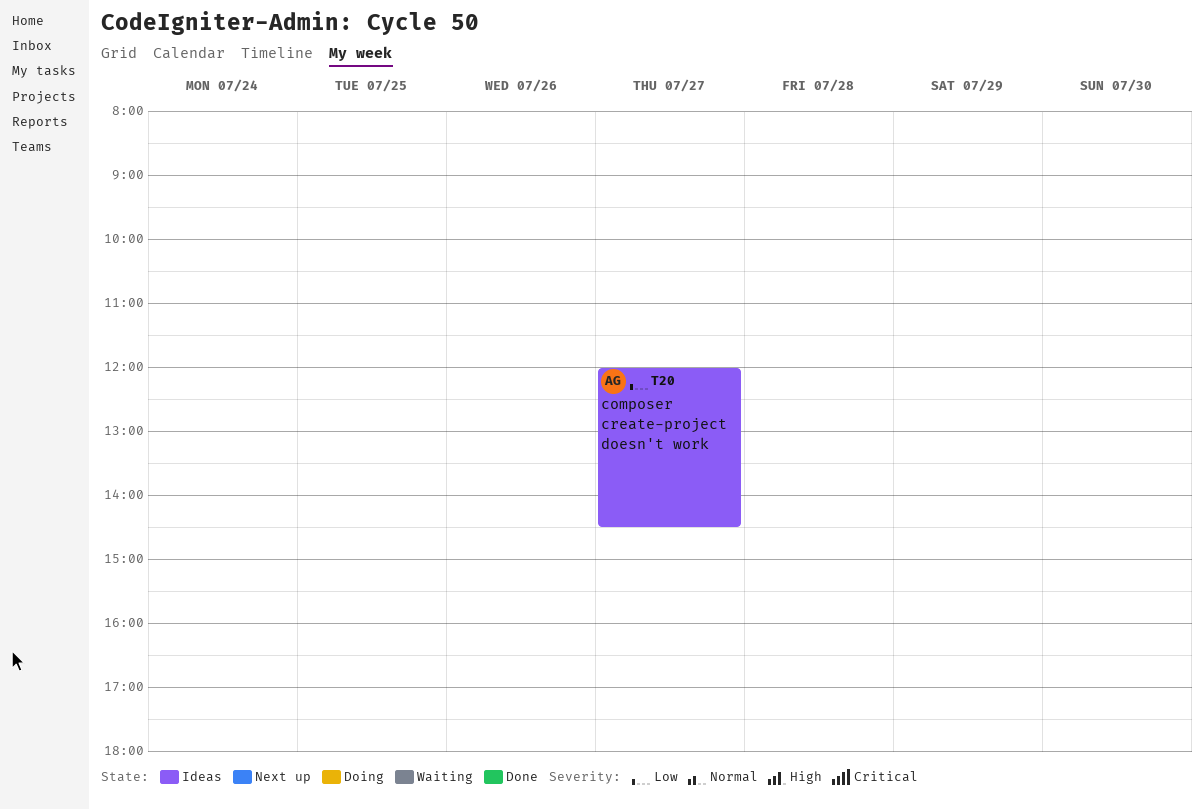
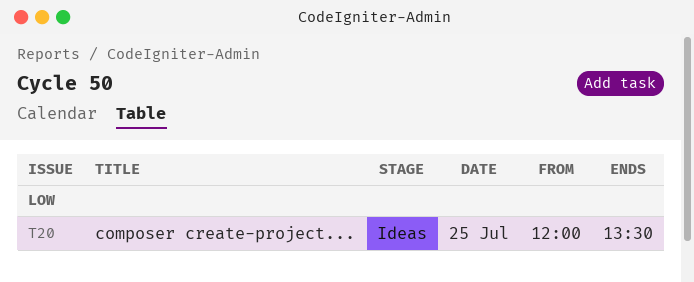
T20, day: Jul 27 -> Jul 25
T20, ends: 14:30 -> 13:30

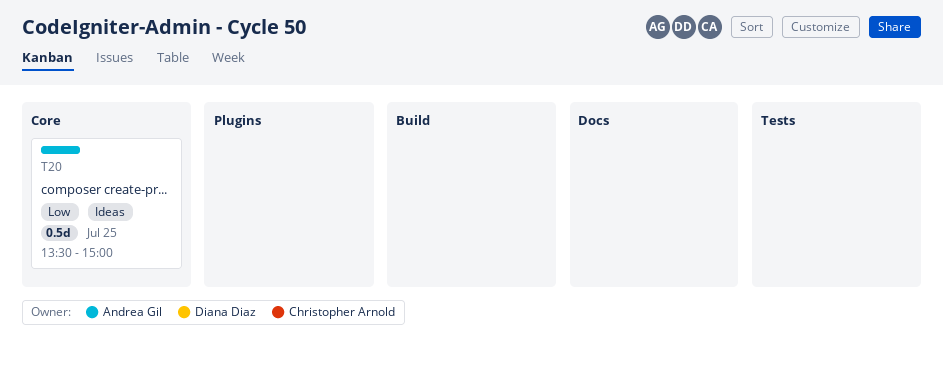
T20, begins: 12:00 -> 13:30
T20, ends: 13:30 -> 15:00

